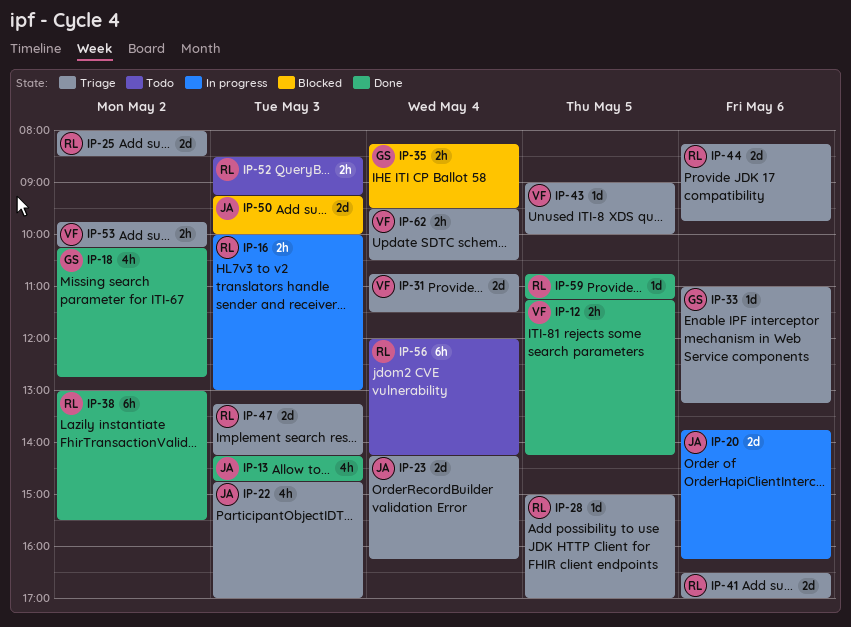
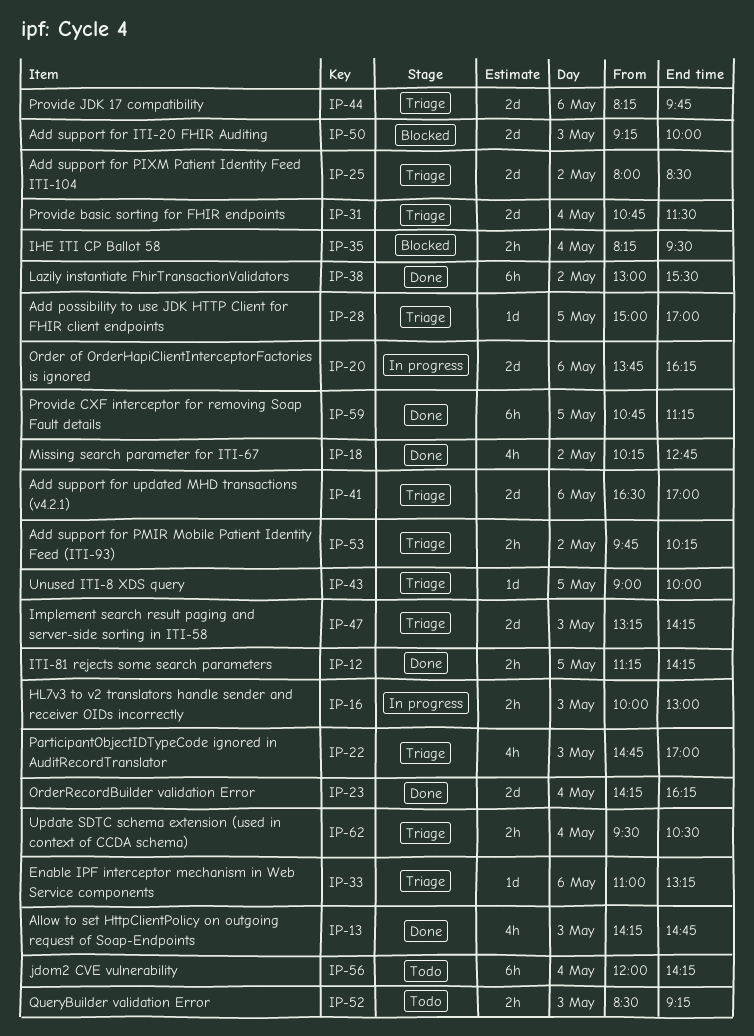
IP-23, status: Triage -> Done
IP-59, estimate: 1d -> 6h

